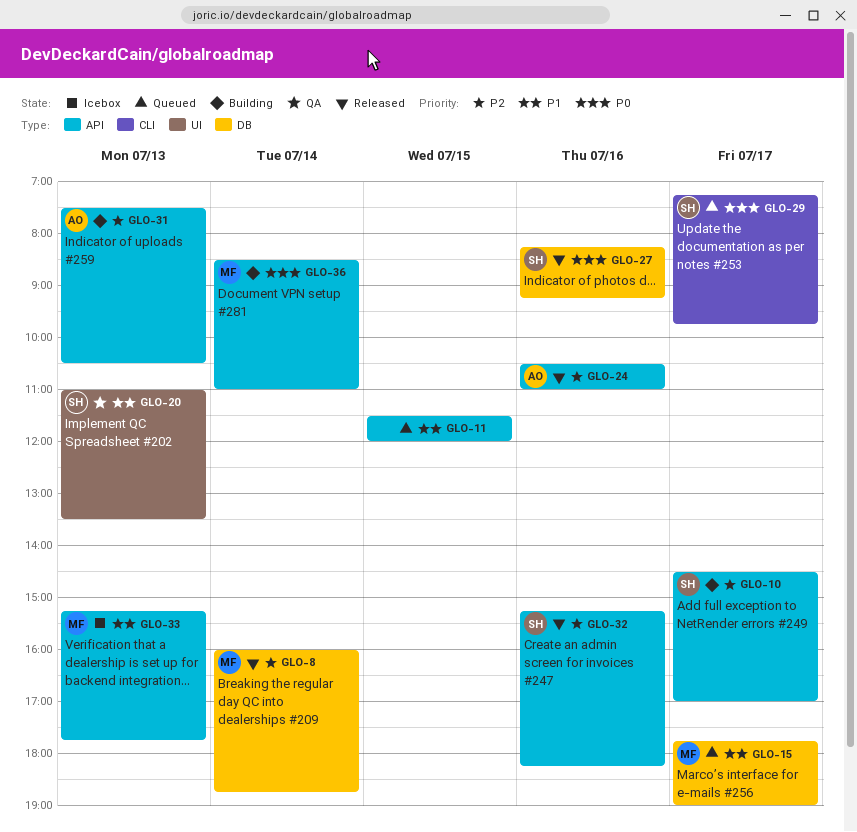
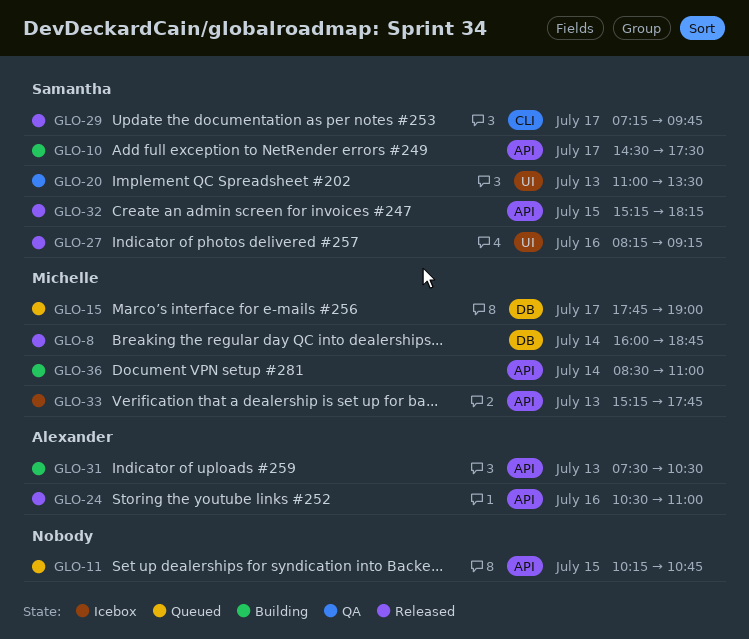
GLO-10, ends: 17:00 -> 17:30
GLO-11, begins: 11:30 -> 10:15
GLO-11, ends: 12:00 -> 10:45
GLO-27, label: DB -> UI
GLO-29, status: Queued -> Released
GLO-32, day: Jul 16 -> Jul 15

